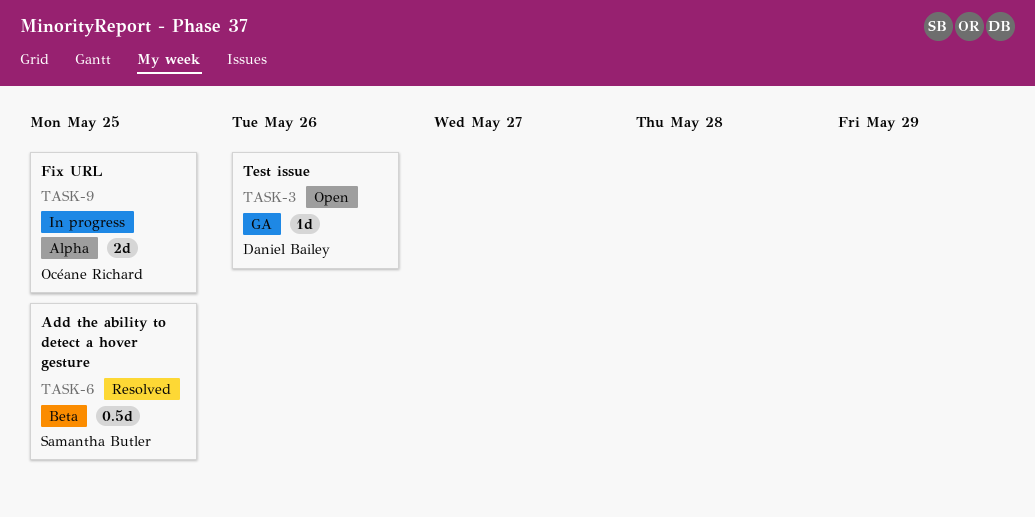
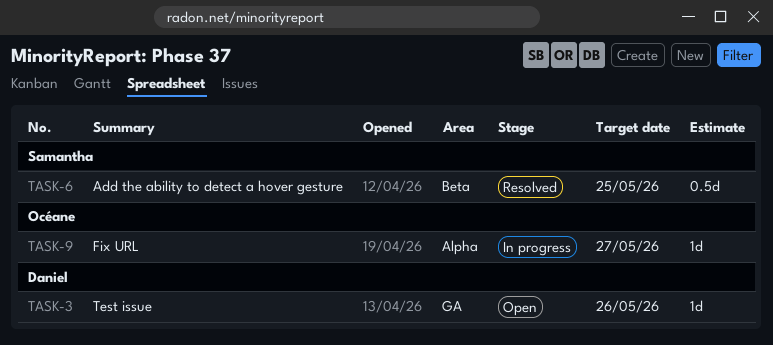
TASK-9, estimate: 2d -> 1d
TASK-9, due: May 25 -> May 27

